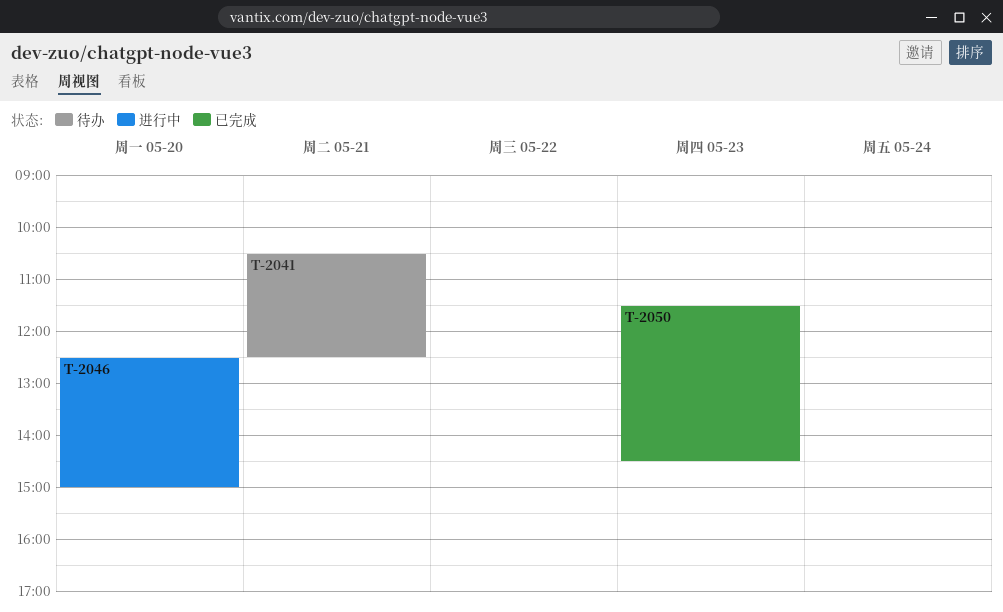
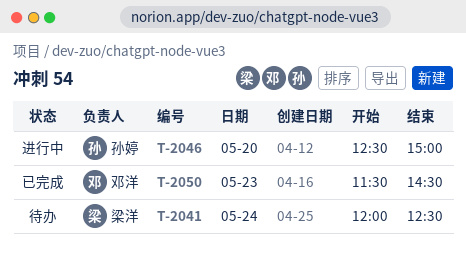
T-2041, day: May 21 -> May 24
T-2041, begins: 10:30 -> 12:00

